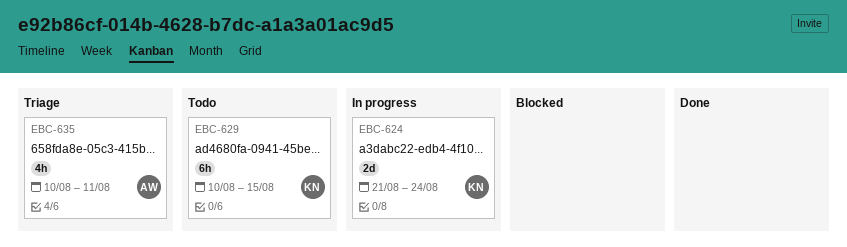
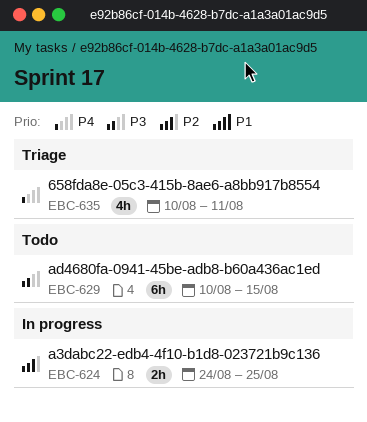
EBC-624, estimate: 2d -> 2h
EBC-624, start: Aug 21 -> Aug 24
EBC-624, due: Aug 24 -> Aug 25

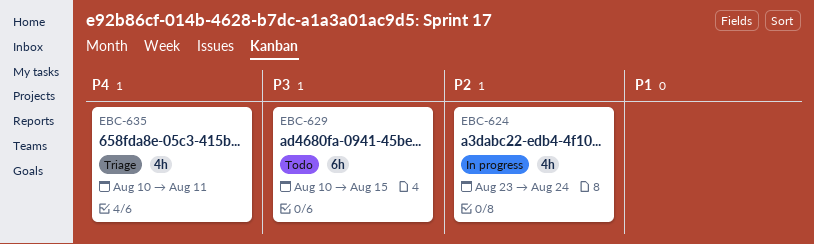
EBC-624, estimate: 2h -> 4h
EBC-624, start: Aug 24 -> Aug 23
EBC-624, due: Aug 25 -> Aug 24

